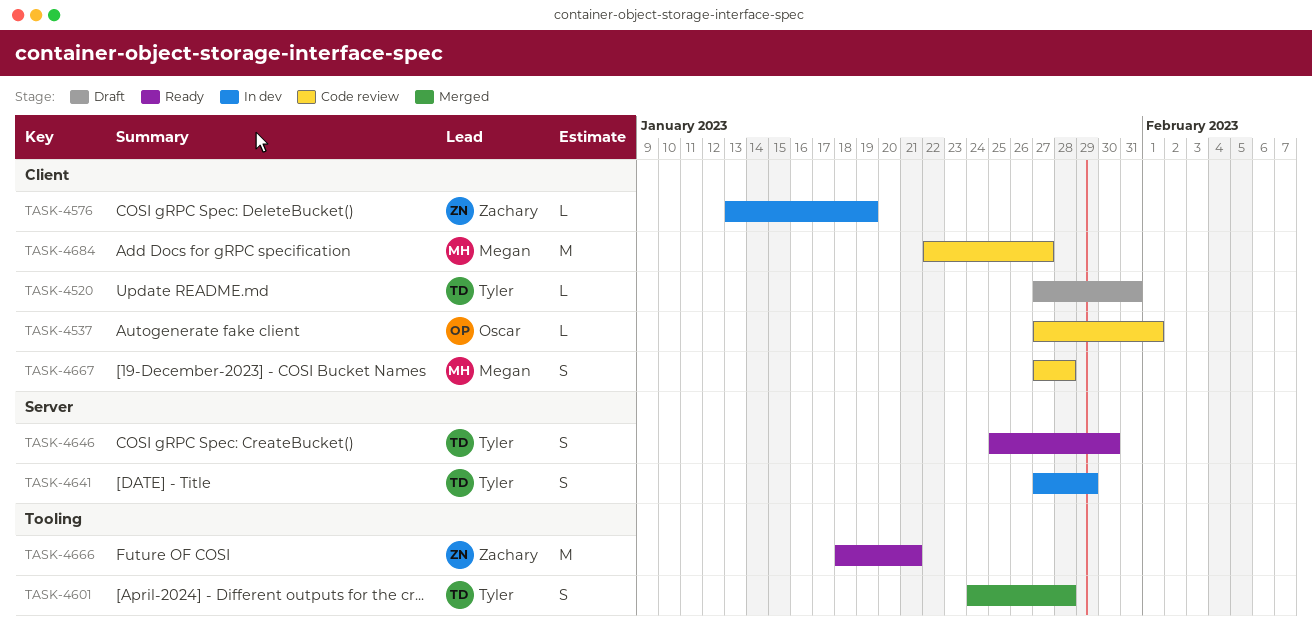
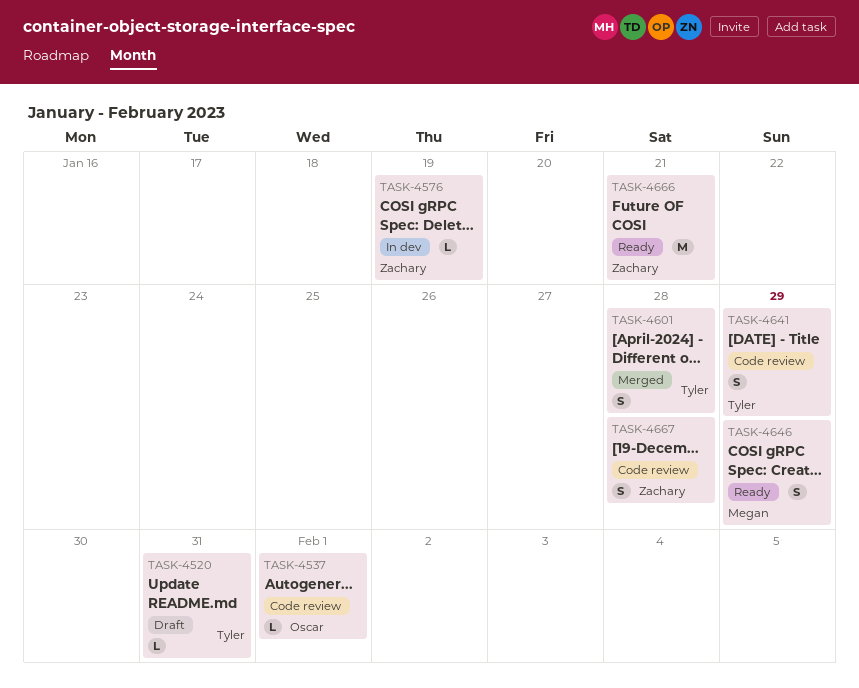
TASK-4641, status: In dev -> Code review
TASK-4646, owner: Tyler -> Megan
TASK-4646, due: Jan 30 -> Jan 29
TASK-4667, owner: Megan -> Zachary
TASK-4684: present -> none

